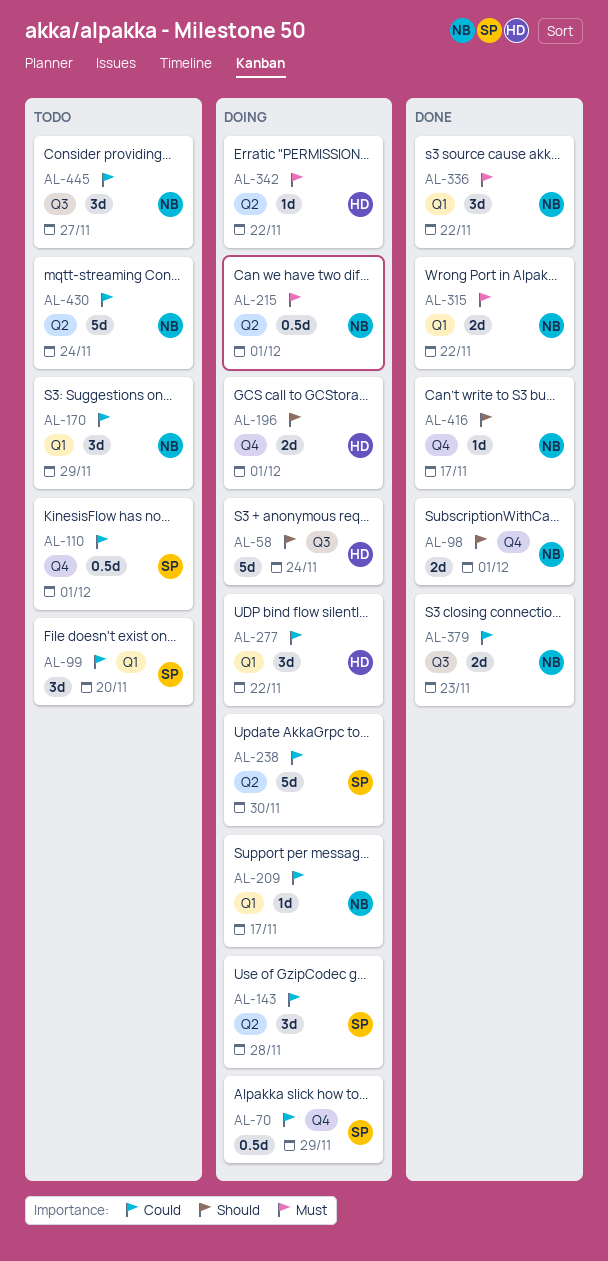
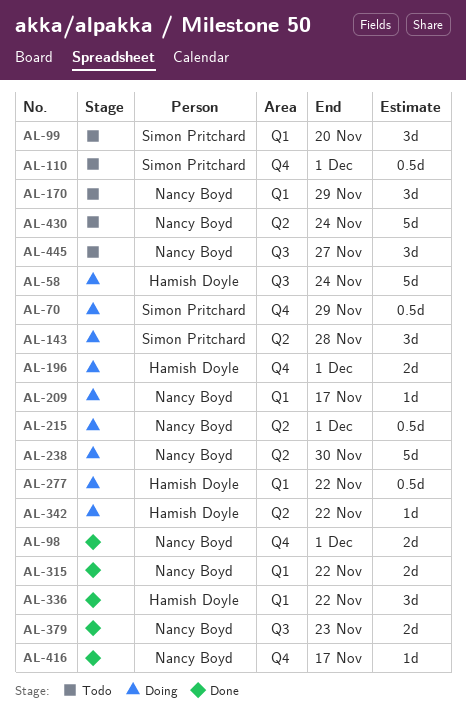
AL-238, owner: Simon Pritchard -> Nancy Boyd
AL-277, estimate: 3d -> 0.5d
AL-336, owner: Nancy Boyd -> Hamish Doyle

